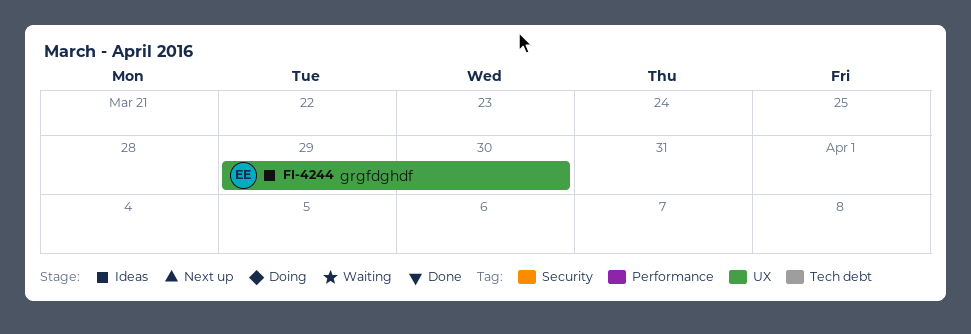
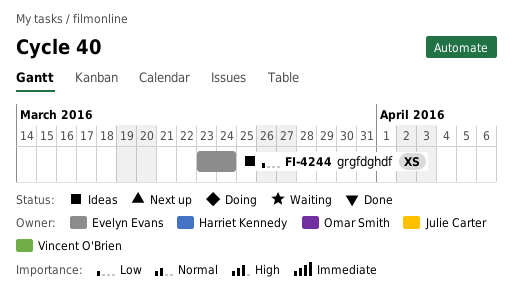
FI-4244, start: Mar 29 -> Mar 23
FI-4244, due: Mar 30 -> Mar 24

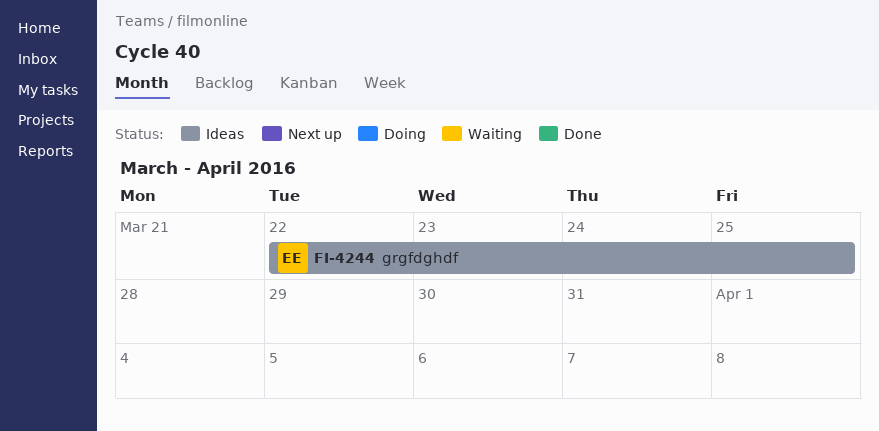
FI-4244, start: Mar 23 -> Mar 22
FI-4244, due: Mar 24 -> Mar 25

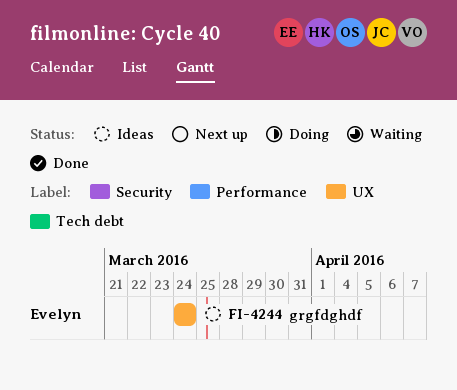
FI-4244, start: Mar 22 -> Mar 24
FI-4244, due: Mar 25 -> Mar 24

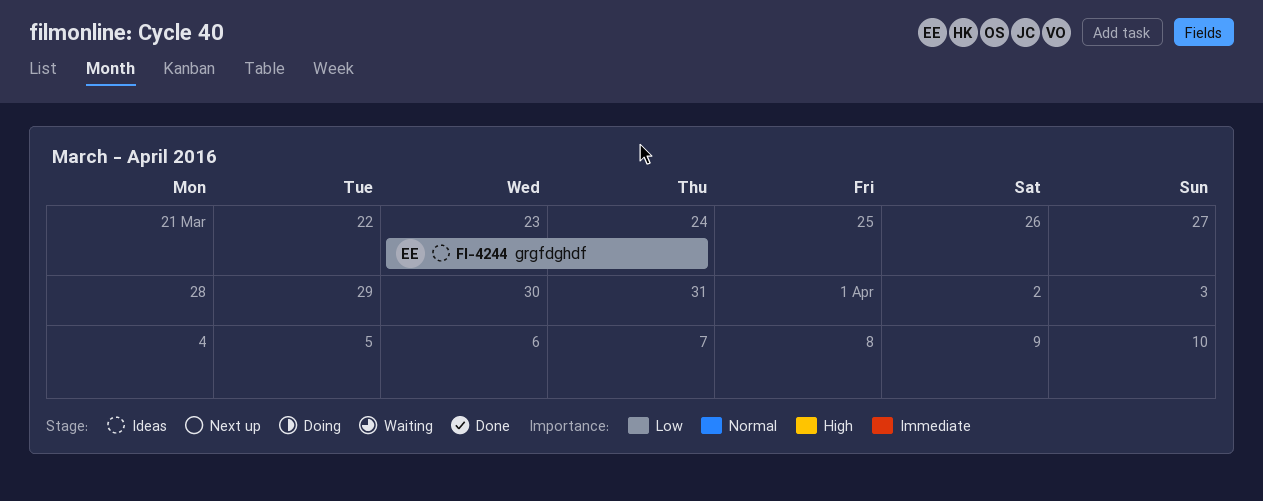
FI-4244, start: Mar 24 -> Mar 23

